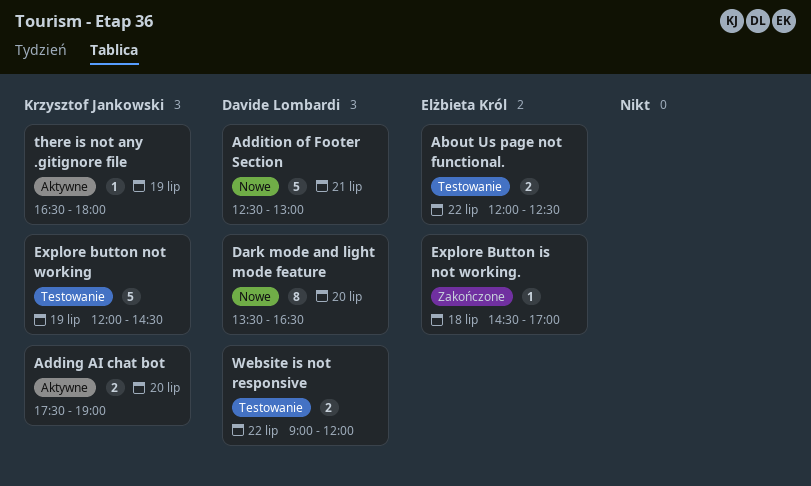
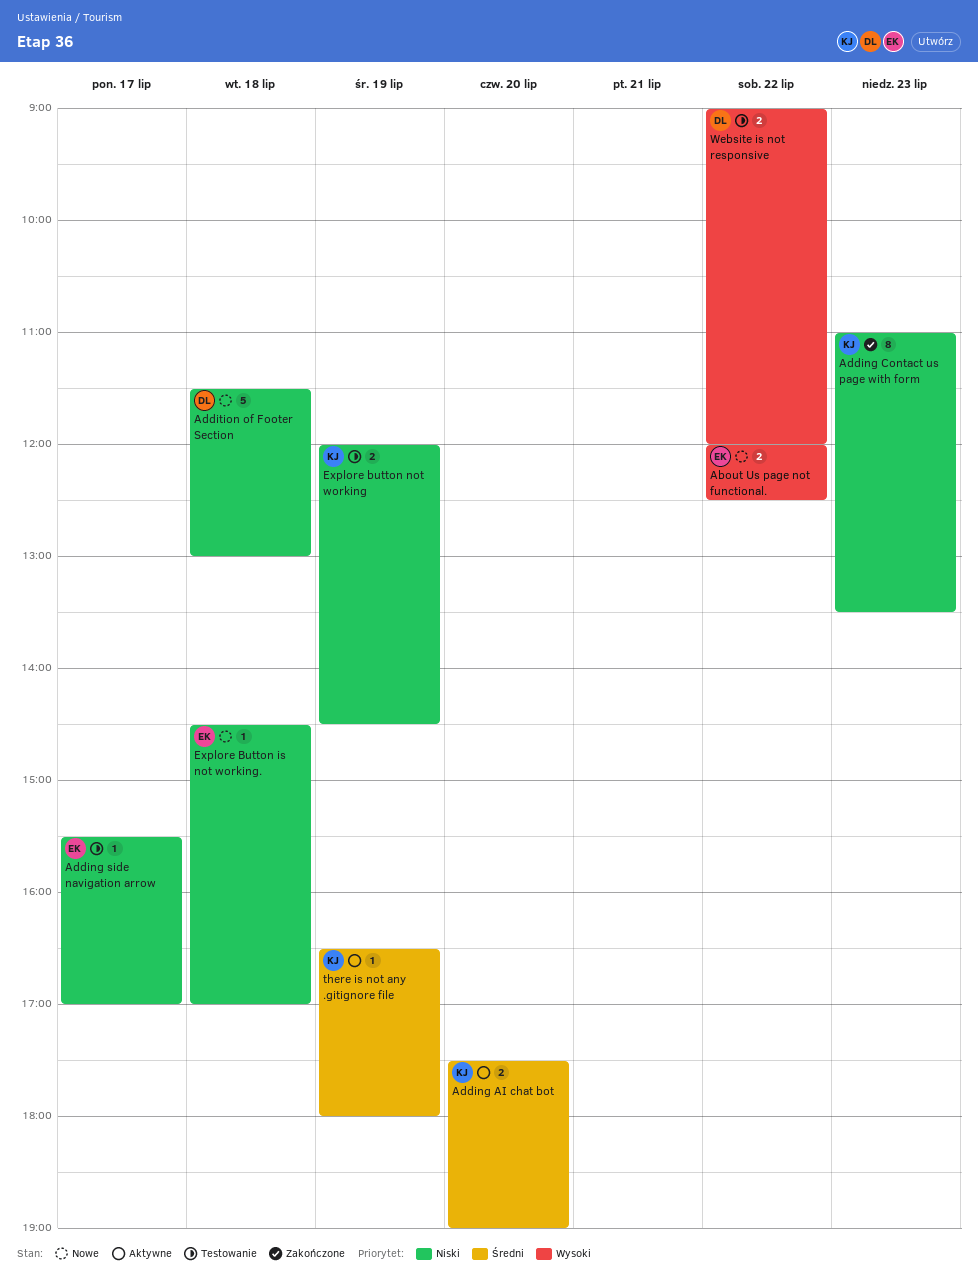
About Us page not functional., status: Testowanie -> Nowe
Adding Contact us page with form: none -> present
Adding side navigation arrow: none -> present
Addition of Footer Section, day: Jul 21 -> Jul 18
Addition of Footer Section, begins: 12:30 -> 11:30
Dark mode and light mode feature: present -> none
Explore Button is not working., status: Zakończone -> Nowe
Explore button not working, estimate: 5 -> 2

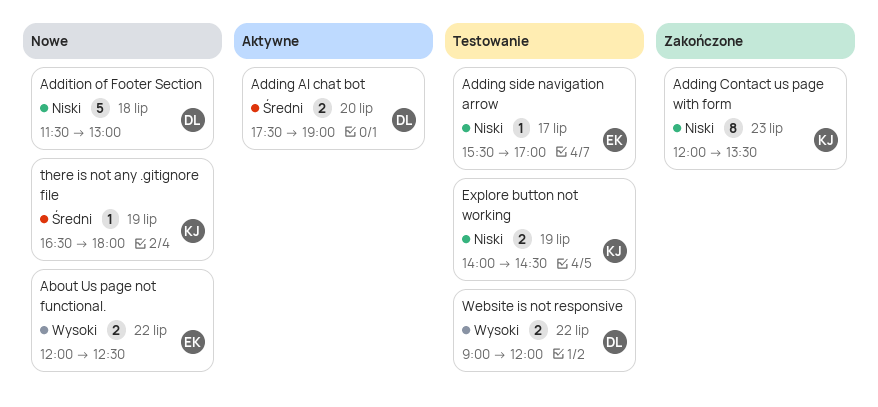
Adding AI chat bot, owner: KJ -> DL
Adding Contact us page with form, begins: 11:00 -> 12:00
Explore Button is not working.: present -> none
Explore button not working, begins: 12:00 -> 14:00
there is not any .gitignore file, status: Aktywne -> Nowe

